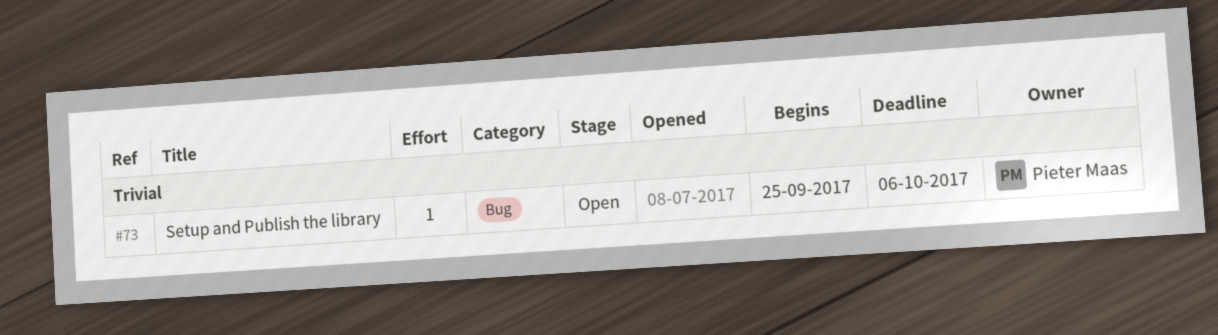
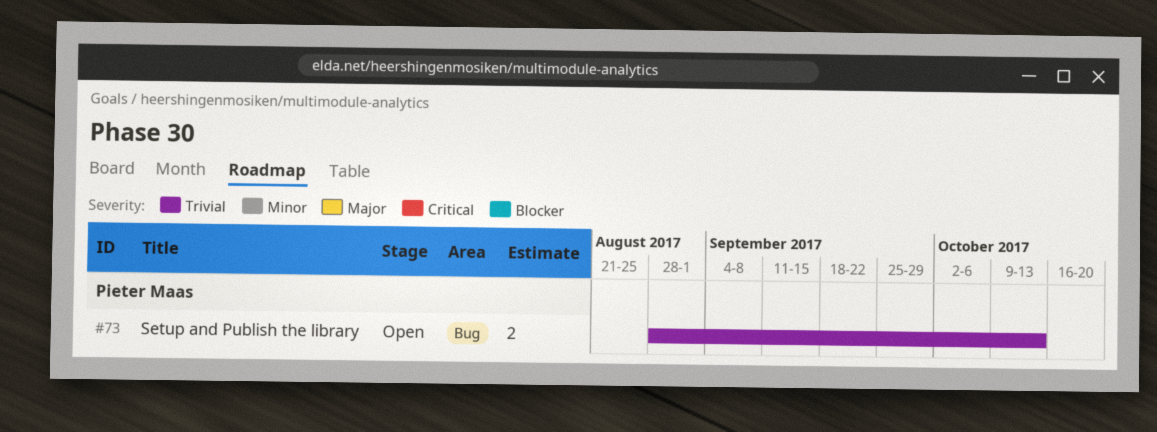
#73, estimate: 1 -> 2
#73, start: Sep 25 -> Aug 28
#73, due: Oct 6 -> Oct 13

